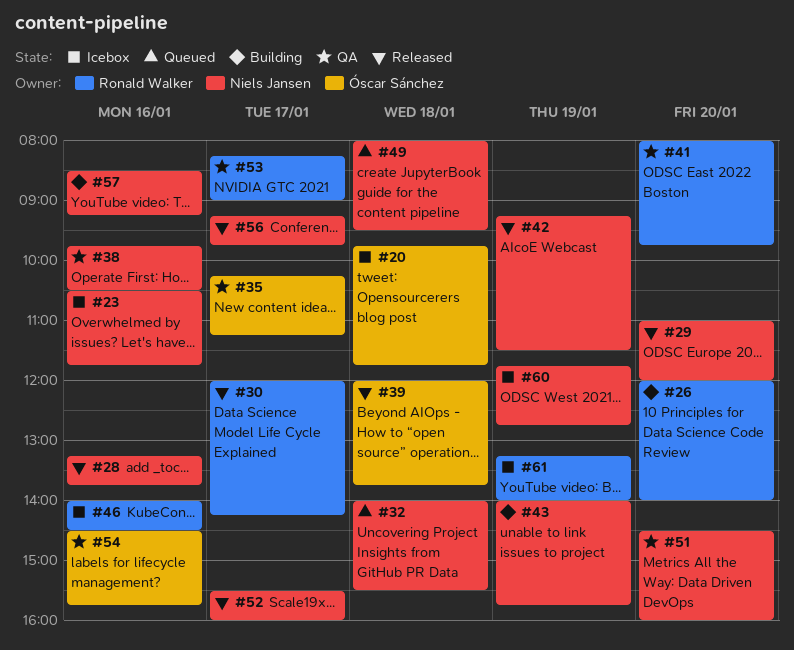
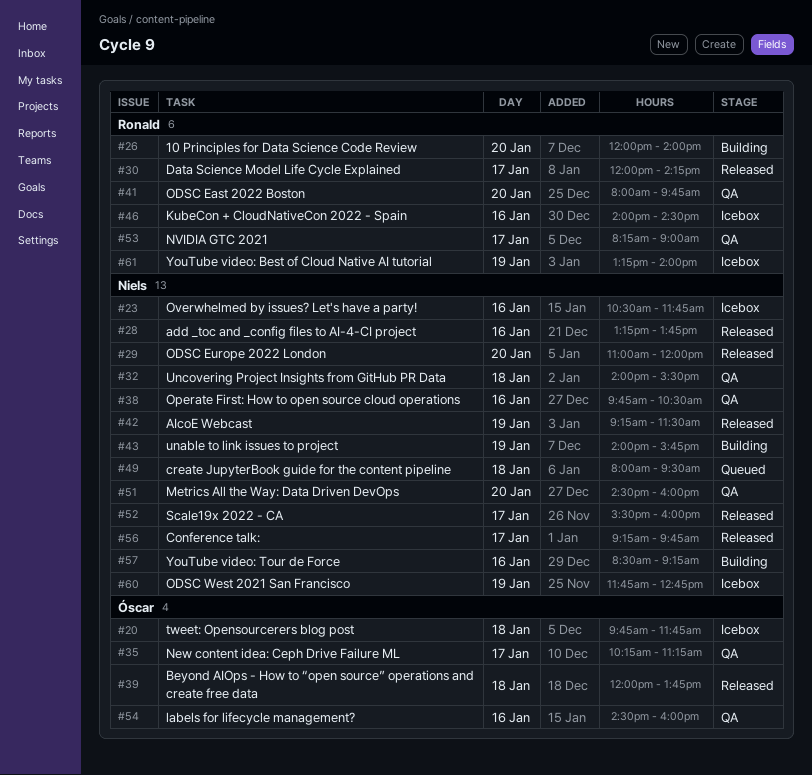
#32, status: Queued -> QA
#54, ends: 15:45 -> 16:00

